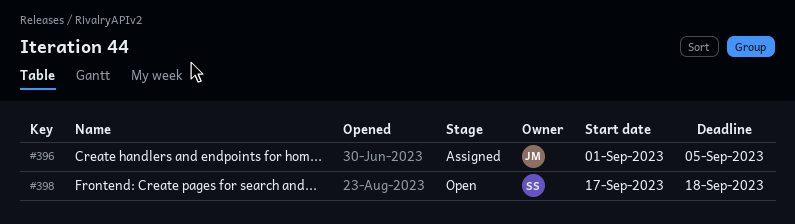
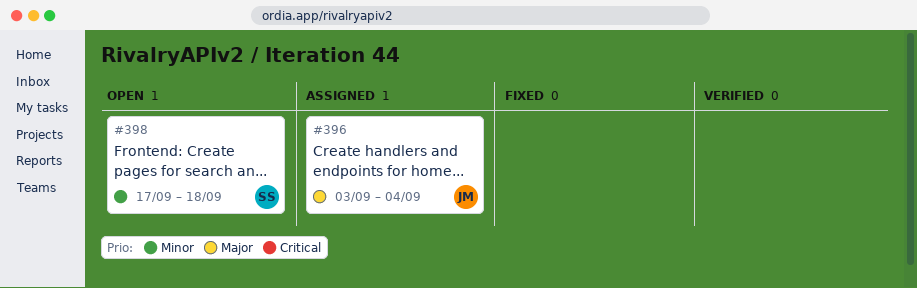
#396, start: Sep 1 -> Sep 3
#396, due: Sep 5 -> Sep 4

